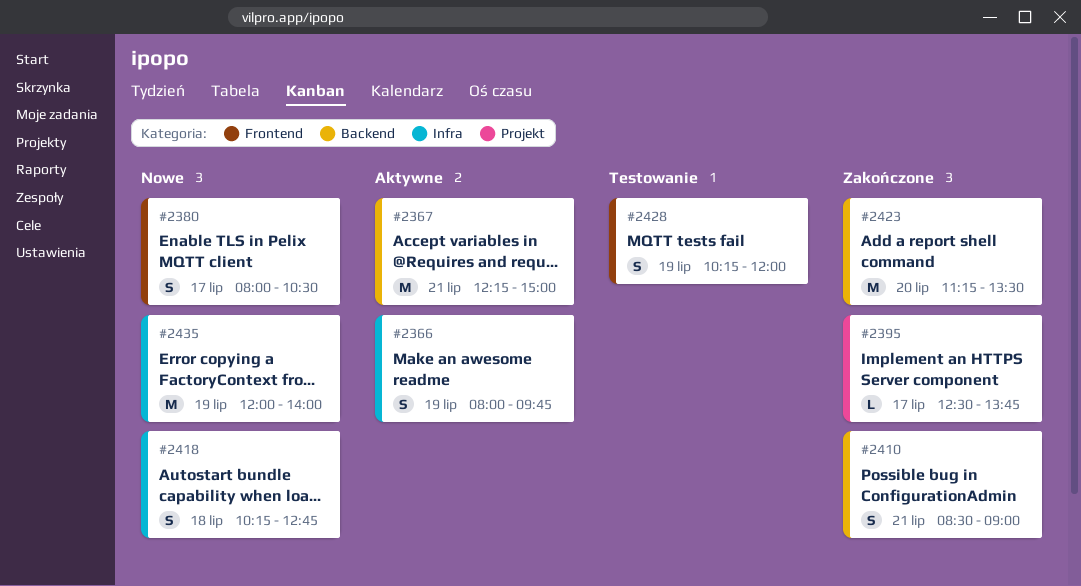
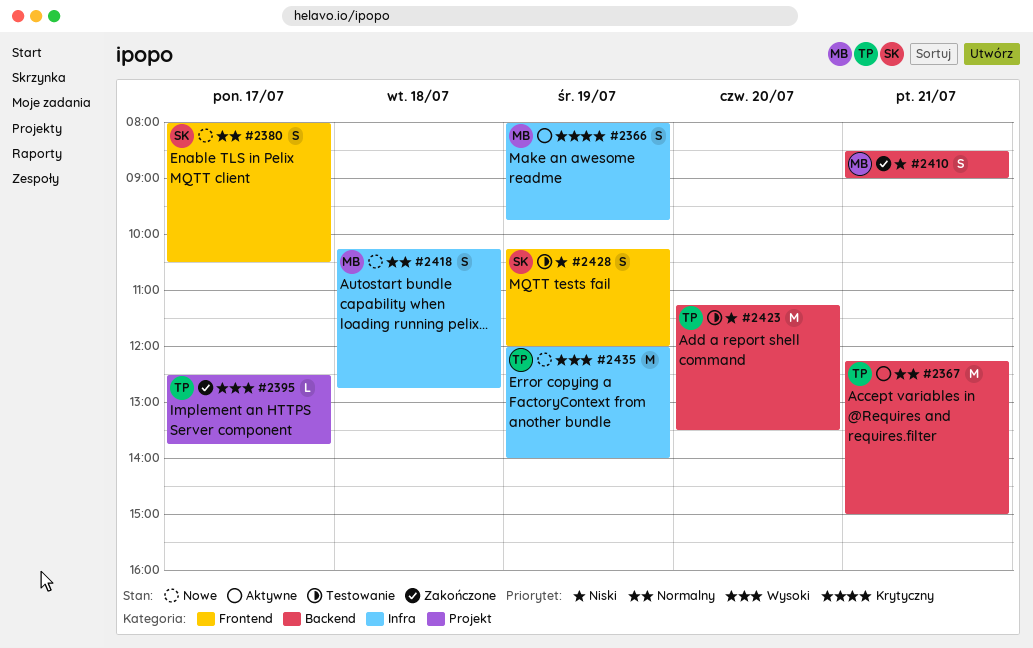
#2423, status: Zakończone -> Testowanie

